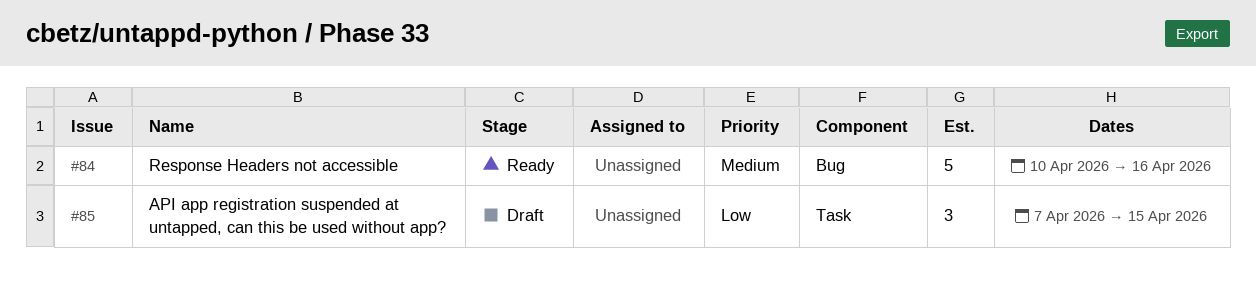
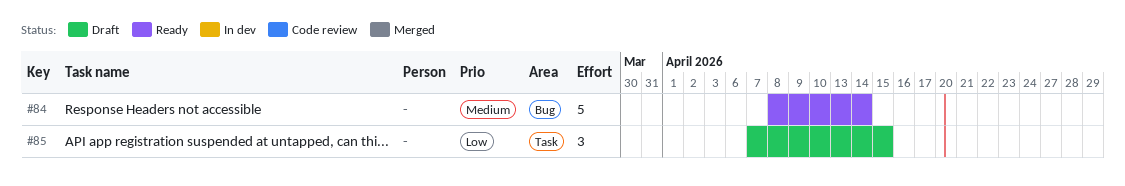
#84, start: Apr 10 -> Apr 8
#84, due: Apr 16 -> Apr 14

